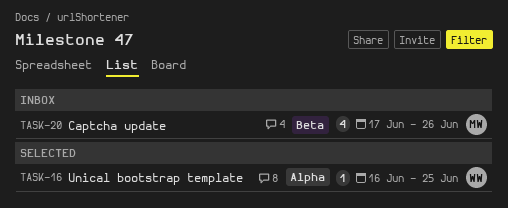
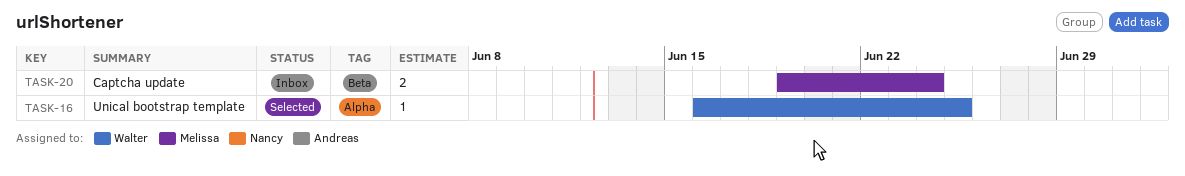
TASK-20, estimate: 4 -> 2
TASK-20, start: Jun 17 -> Jun 19
TASK-20, due: Jun 26 -> Jun 24

